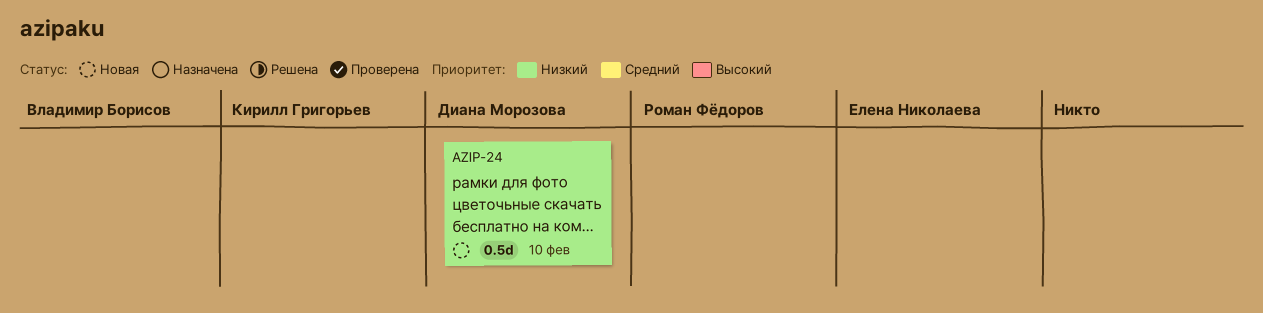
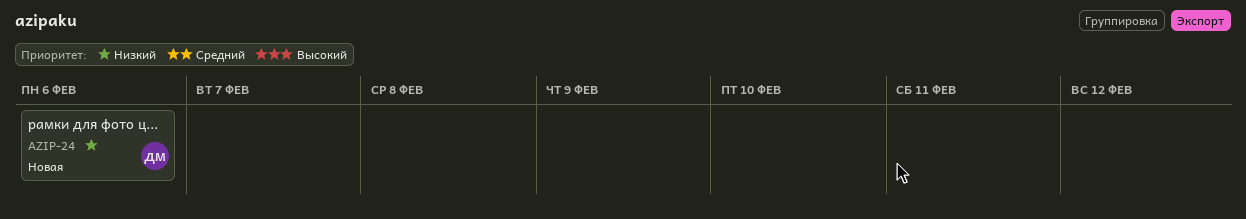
AZIP-24, due: Feb 10 -> Feb 6

